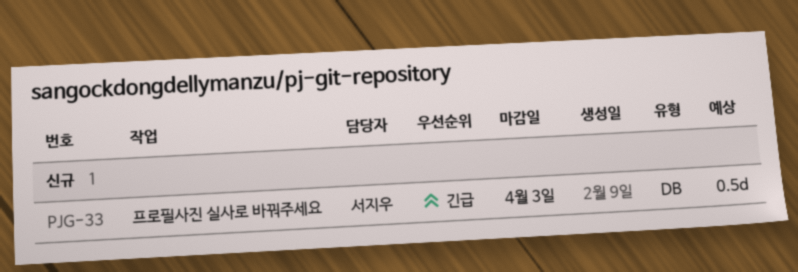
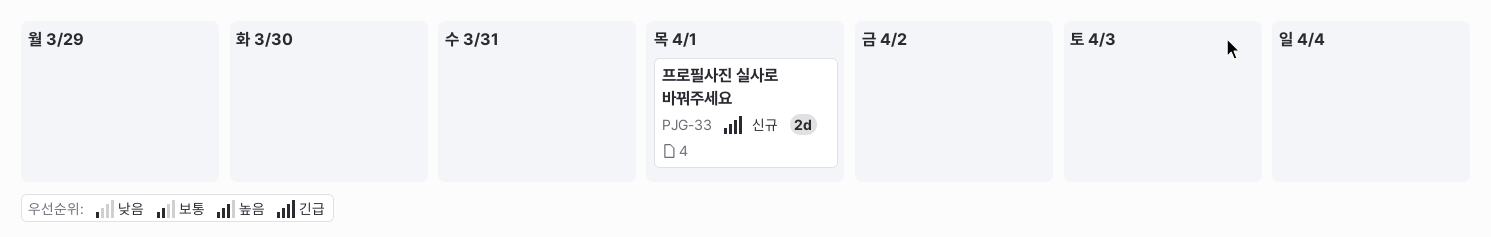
PJG-33, estimate: 0.5d -> 2d
PJG-33, due: Apr 3 -> Apr 1

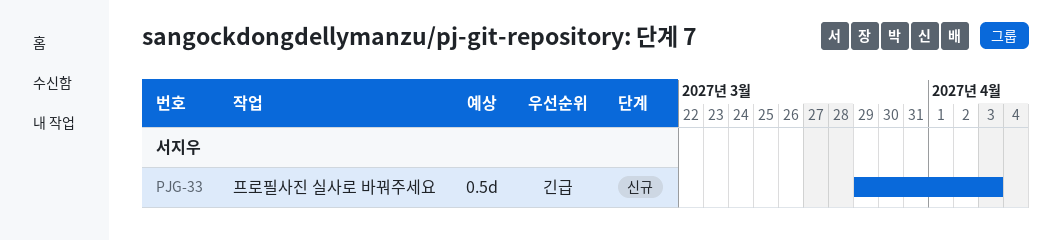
PJG-33, estimate: 2d -> 0.5d
PJG-33, due: Apr 1 -> Apr 3

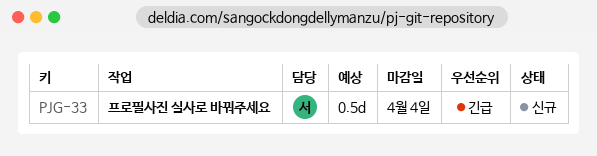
PJG-33, due: Apr 3 -> Apr 4

